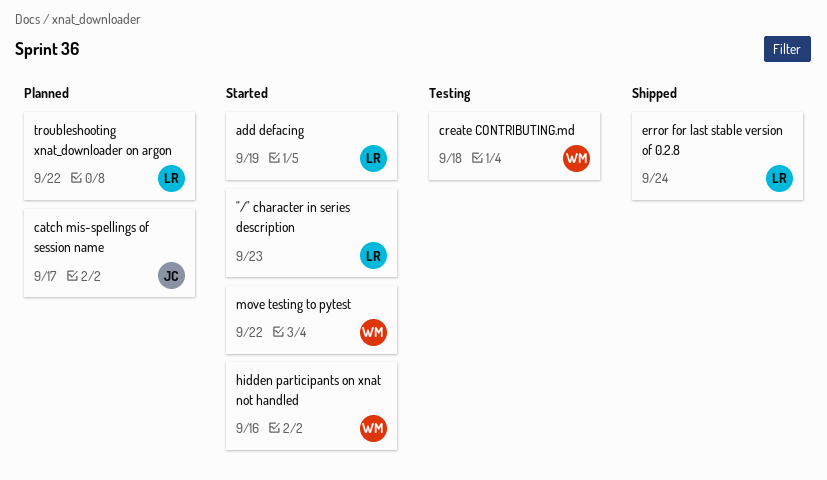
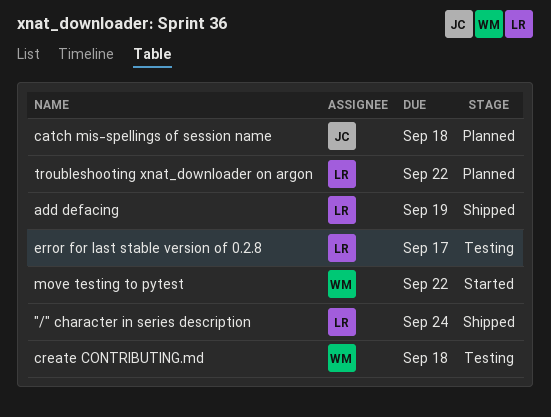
"/" character in series description, status: Started -> Shipped
"/" character in series description, due: Sep 23 -> Sep 24
add defacing, status: Started -> Shipped
catch mis-spellings of session name, due: Sep 17 -> Sep 18
error for last stable version of 0.2.8, status: Shipped -> Testing
error for last stable version of 0.2.8, due: Sep 24 -> Sep 17
hidden participants on xnat not handled: present -> none

